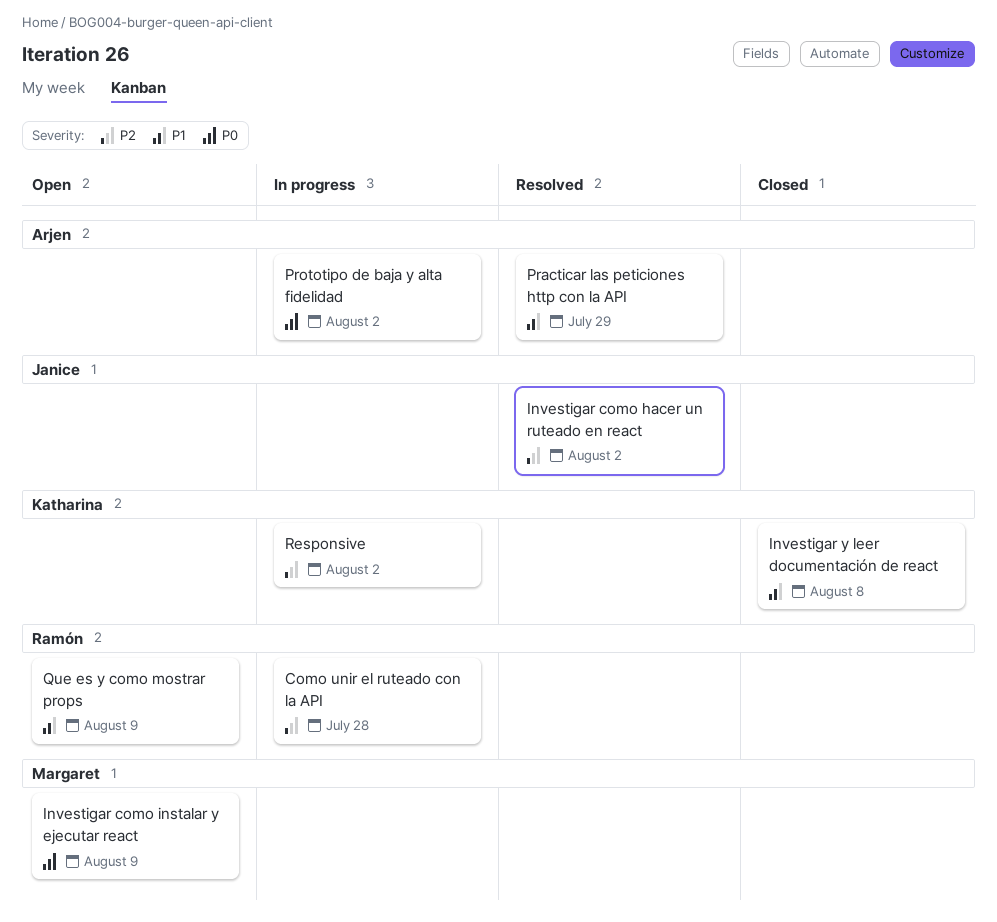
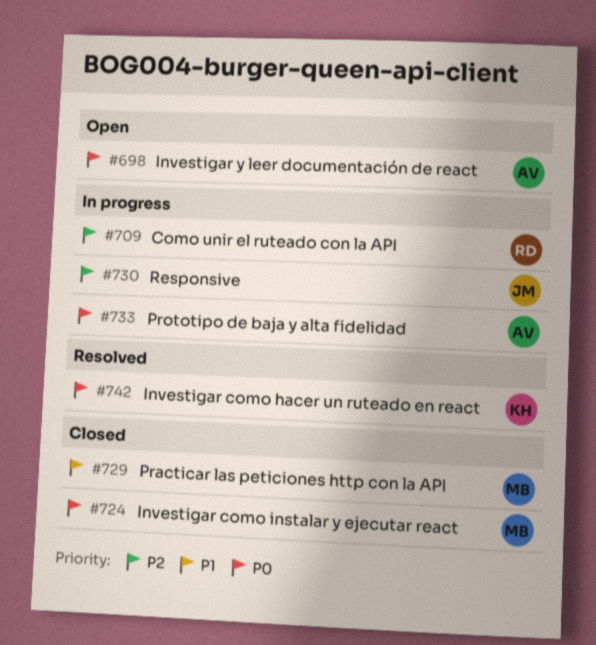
Investigar como hacer un ruteado en react, owner: Janice -> Katharina
Investigar como hacer un ruteado en react, priority: P2 -> P0
Investigar como instalar y ejecutar react, status: Open -> Closed
Investigar y leer documentación de react, status: Closed -> Open
Investigar y leer documentación de react, owner: Katharina -> Arjen
Investigar y leer documentación de react, priority: P1 -> P0
Practicar las peticiones http con la API, status: Resolved -> Closed
Practicar las peticiones http con la API, owner: Arjen -> Margaret
Que es y como mostrar props: present -> none
Responsive, owner: Katharina -> Janice

